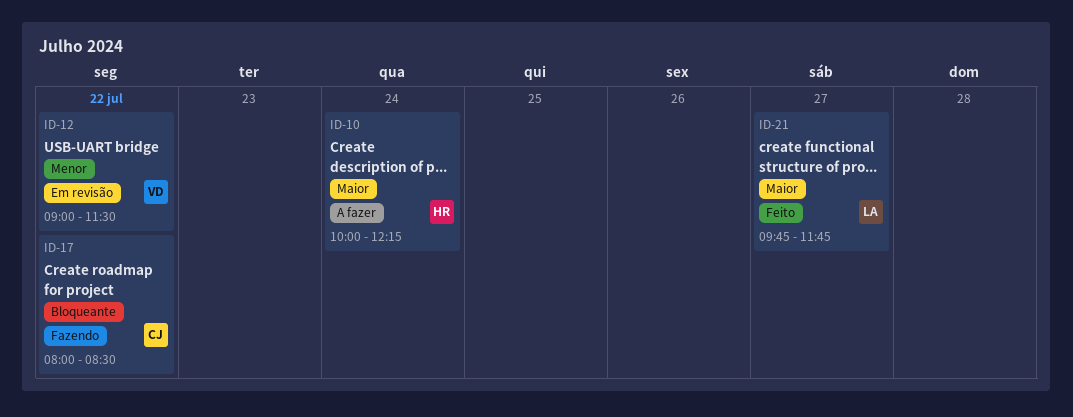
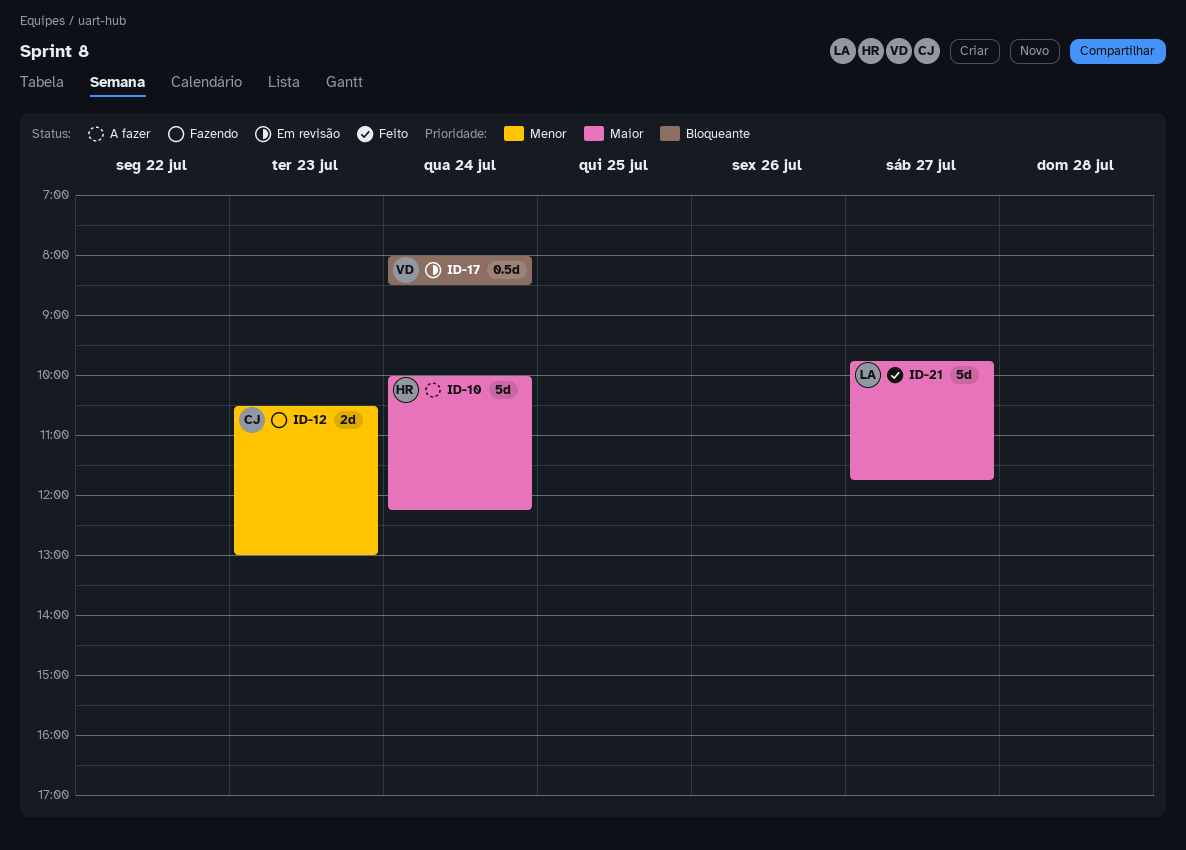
ID-12, status: Em revisão -> Fazendo
ID-12, owner: VD -> CJ
ID-12, day: Jul 22 -> Jul 23
ID-12, begins: 09:00 -> 10:30
ID-12, ends: 11:30 -> 13:00
ID-17, status: Fazendo -> Em revisão
ID-17, owner: CJ -> VD
ID-17, day: Jul 22 -> Jul 24

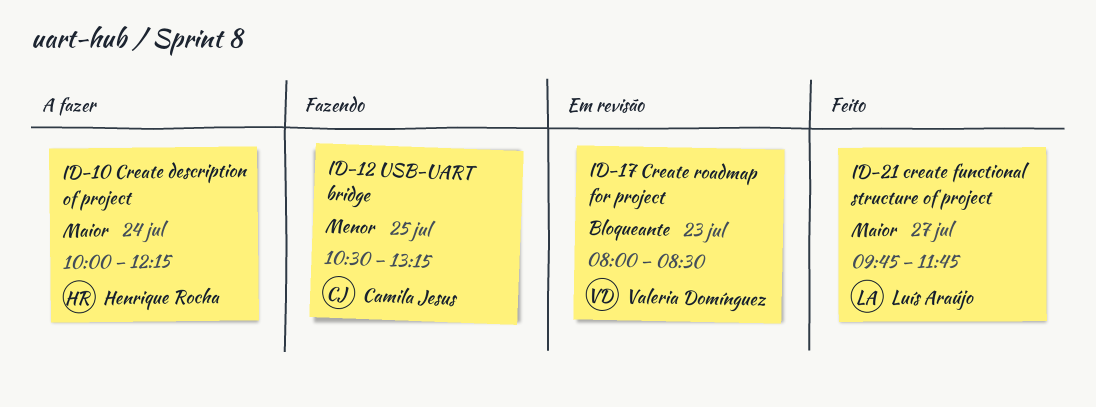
ID-12, day: Jul 23 -> Jul 25
ID-12, ends: 13:00 -> 13:15
ID-17, day: Jul 24 -> Jul 23

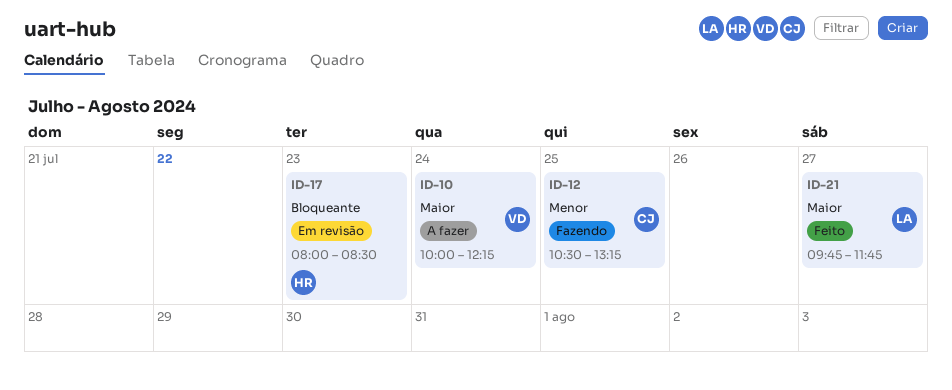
ID-10, owner: Henrique Rocha -> Valeria Domínguez
ID-17, owner: Valeria Domínguez -> Henrique Rocha

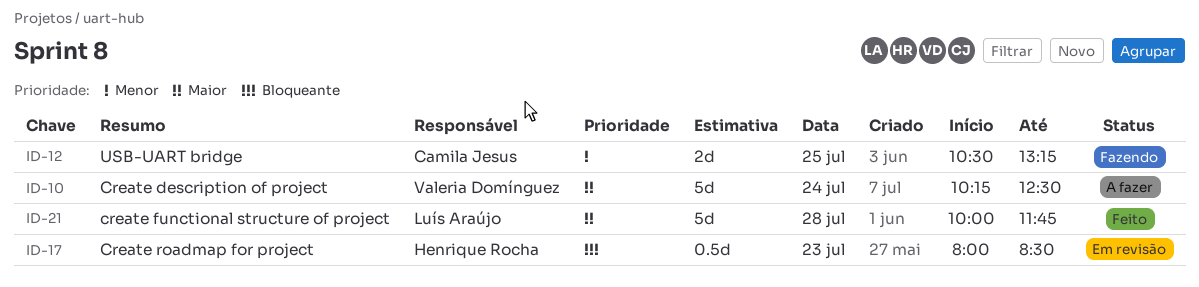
ID-10, begins: 10:00 -> 10:15
ID-10, ends: 12:15 -> 12:30
ID-21, day: Jul 27 -> Jul 28
ID-21, begins: 09:45 -> 10:00

